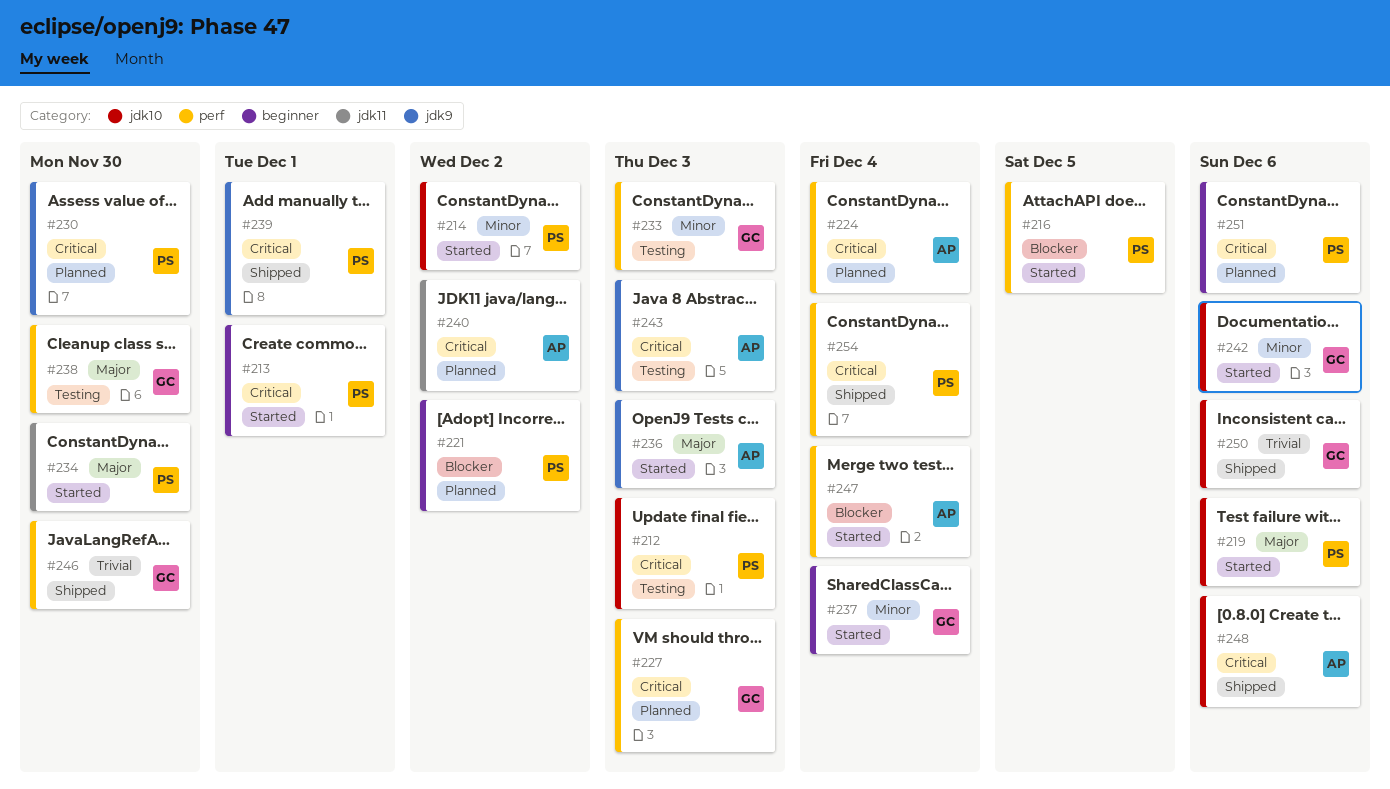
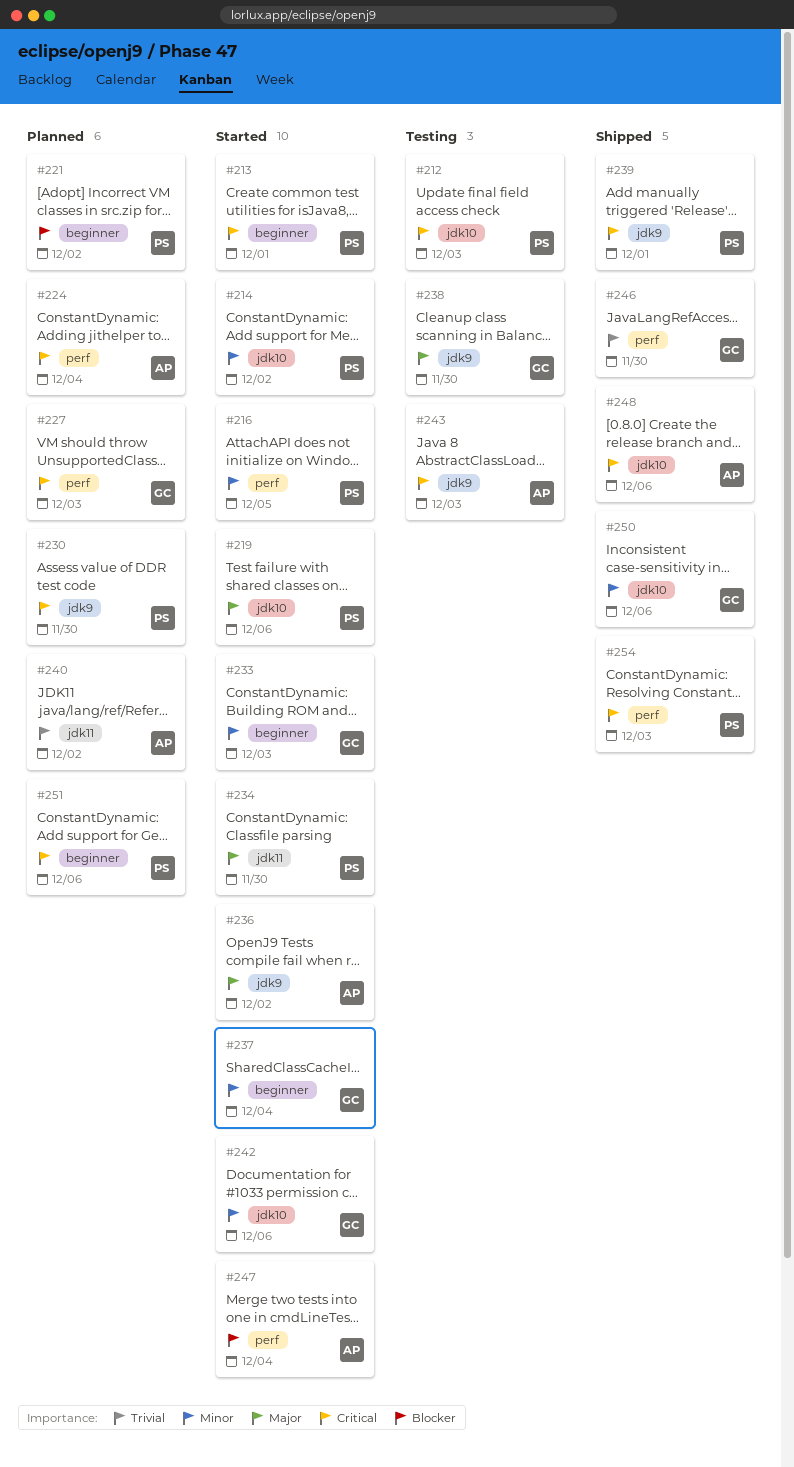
#216, priority: Blocker -> Minor
#233, status: Testing -> Started
#233, label: perf -> beginner
#236, due: Dec 3 -> Dec 2
#238, label: perf -> jdk9
#240, priority: Critical -> Trivial
#250, priority: Trivial -> Minor
#254, due: Dec 4 -> Dec 3

